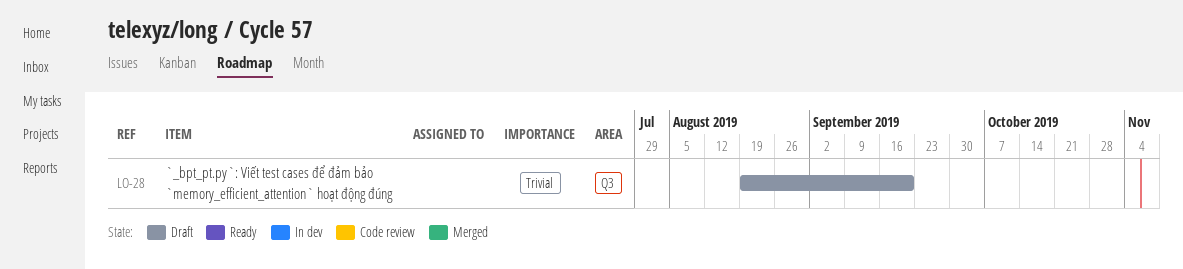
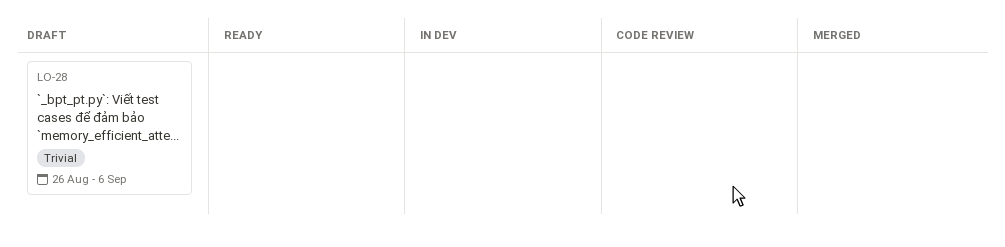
LO-28, start: Aug 19 -> Aug 26
LO-28, due: Sep 20 -> Sep 6

